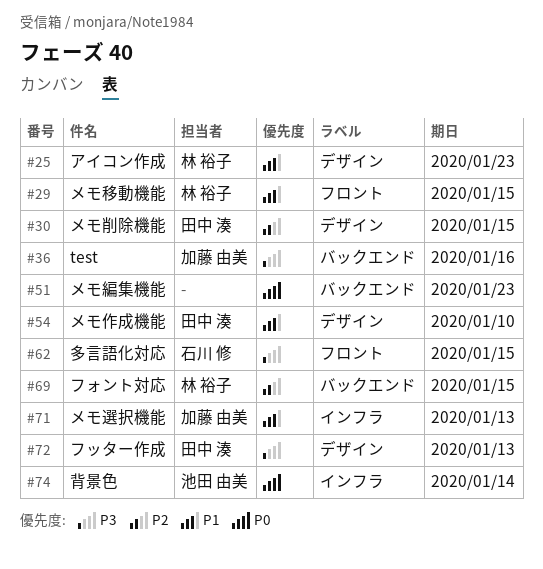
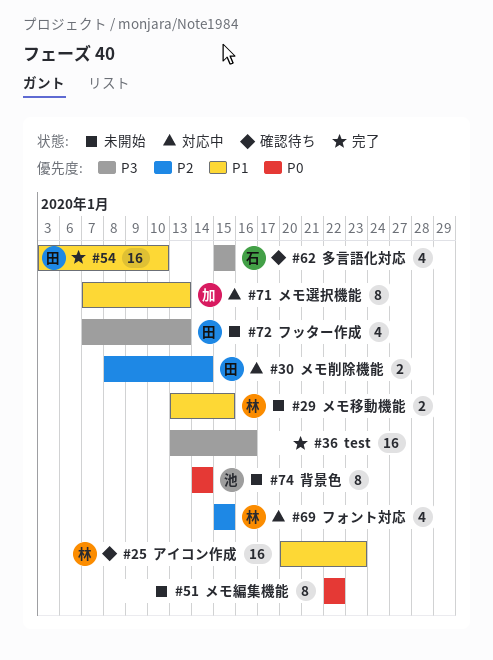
#30, due: Jan 15 -> Jan 14
#36, owner: 加藤 由美 -> none
#51, due: Jan 23 -> Jan 22

